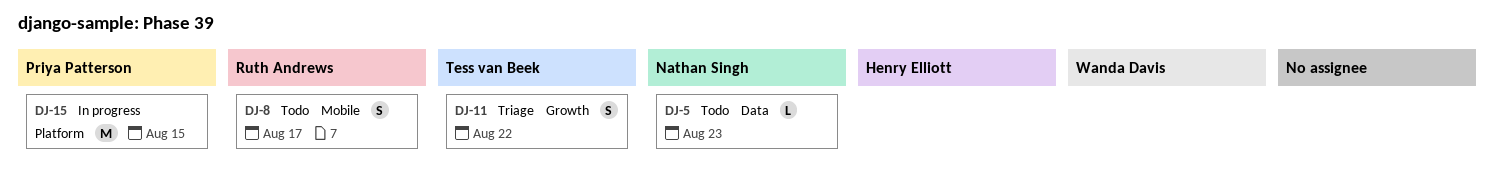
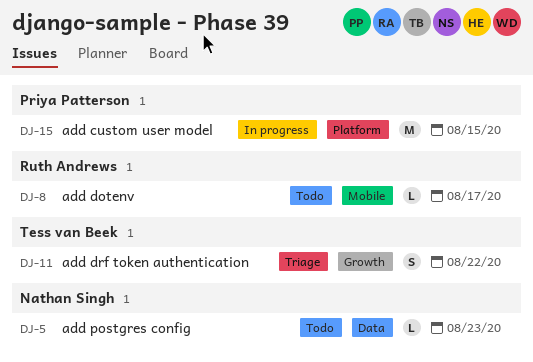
DJ-8, estimate: S -> L

